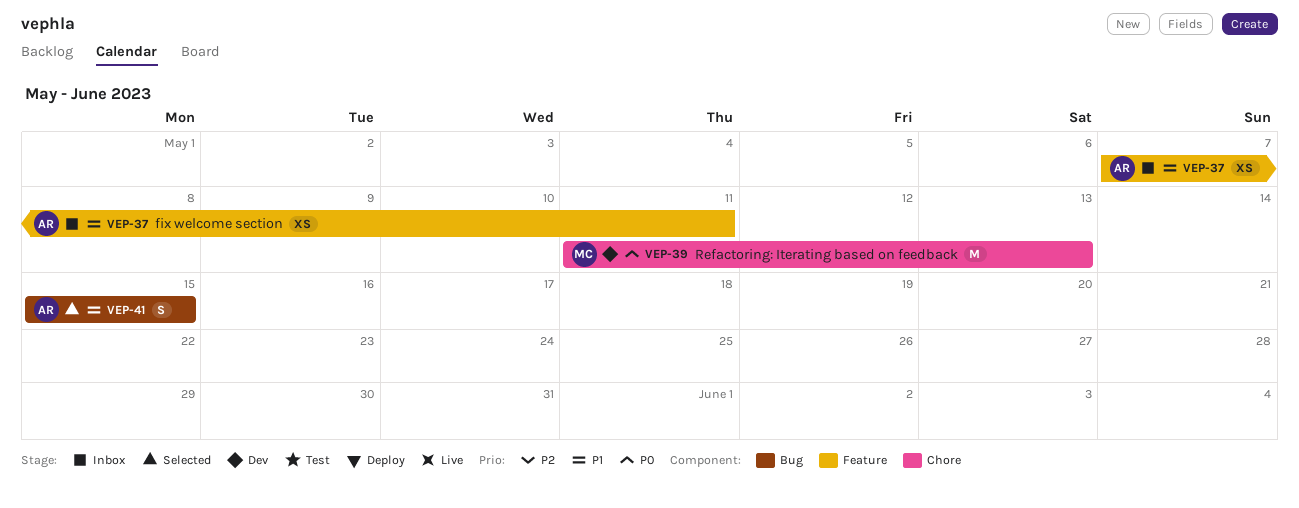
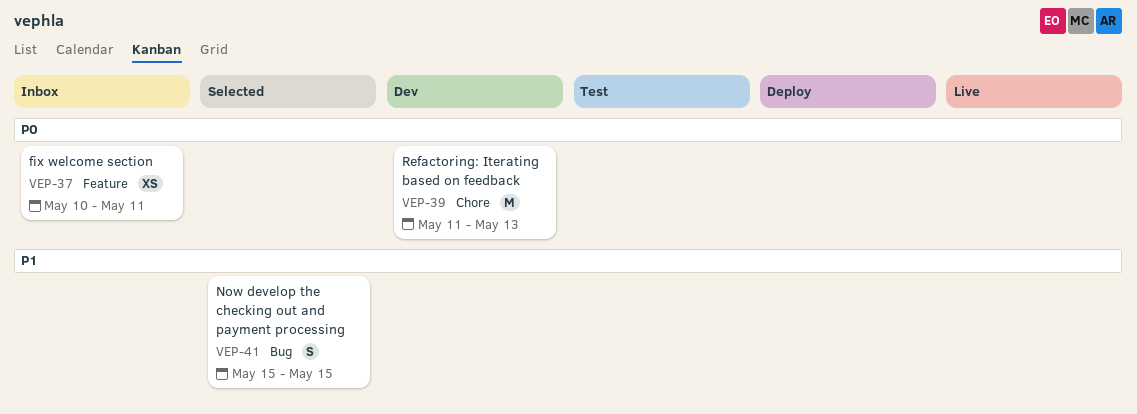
VEP-37, priority: P1 -> P0
VEP-37, start: May 7 -> May 10

